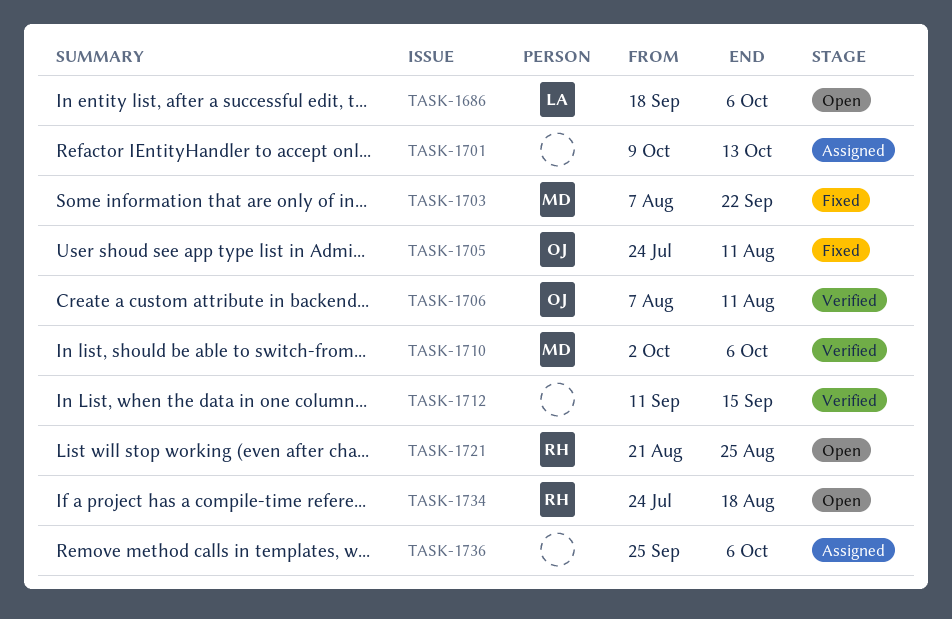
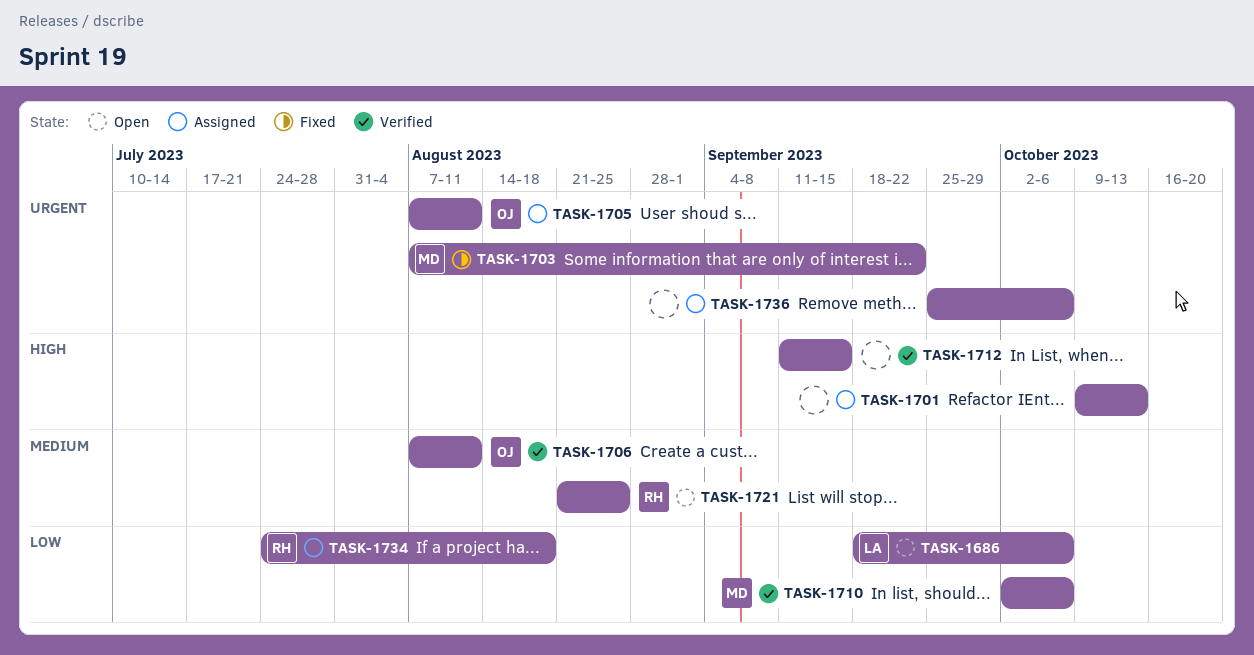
TASK-1705, status: Fixed -> Assigned
TASK-1705, start: Jul 24 -> Aug 7
TASK-1734, status: Open -> Assigned

